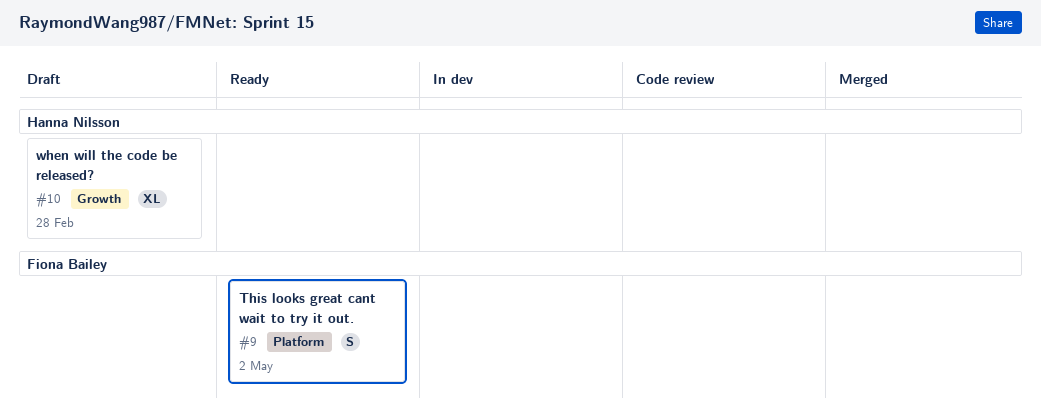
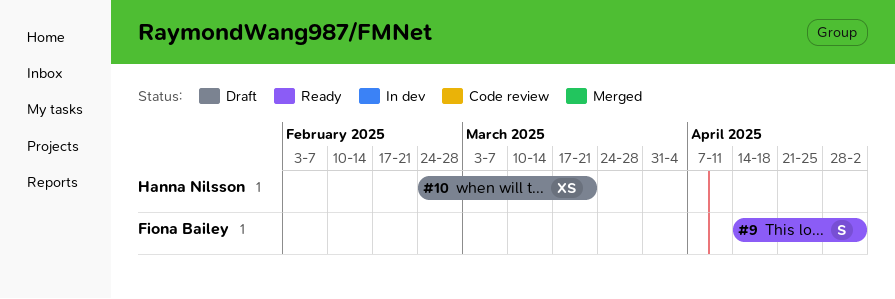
#10, estimate: XL -> XS
#10, due: Feb 28 -> Mar 21

